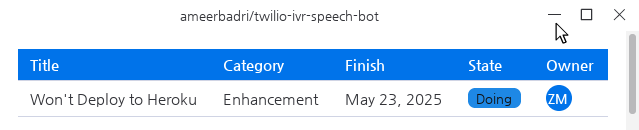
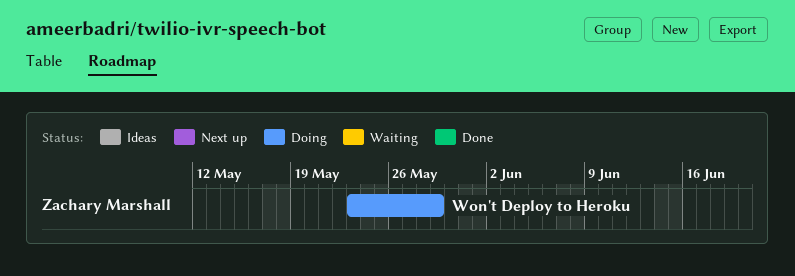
Won't Deploy to Heroku, due: May 23 -> May 29

